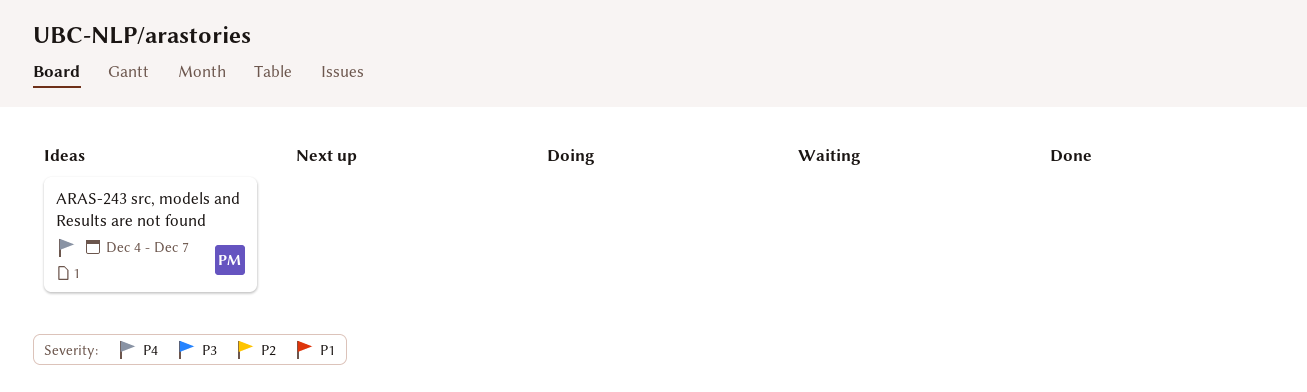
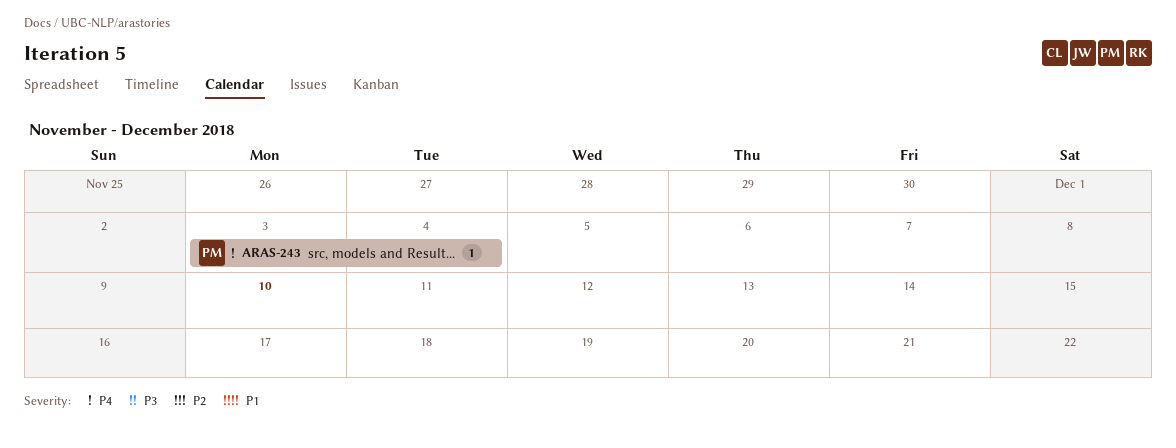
ARAS-243, start: Dec 4 -> Dec 3
ARAS-243, due: Dec 7 -> Dec 4

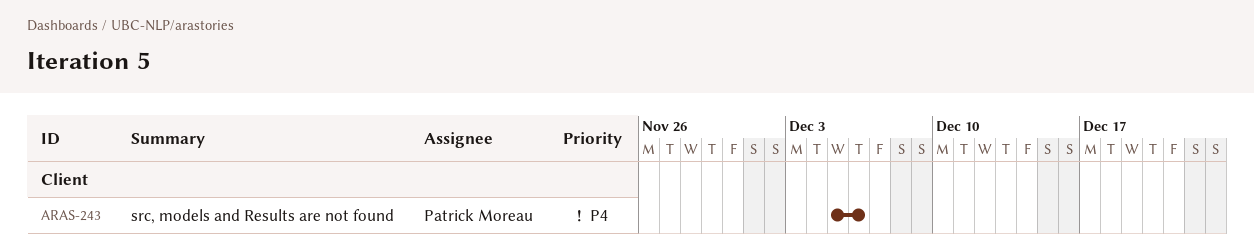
ARAS-243, start: Dec 3 -> Dec 5
ARAS-243, due: Dec 4 -> Dec 6

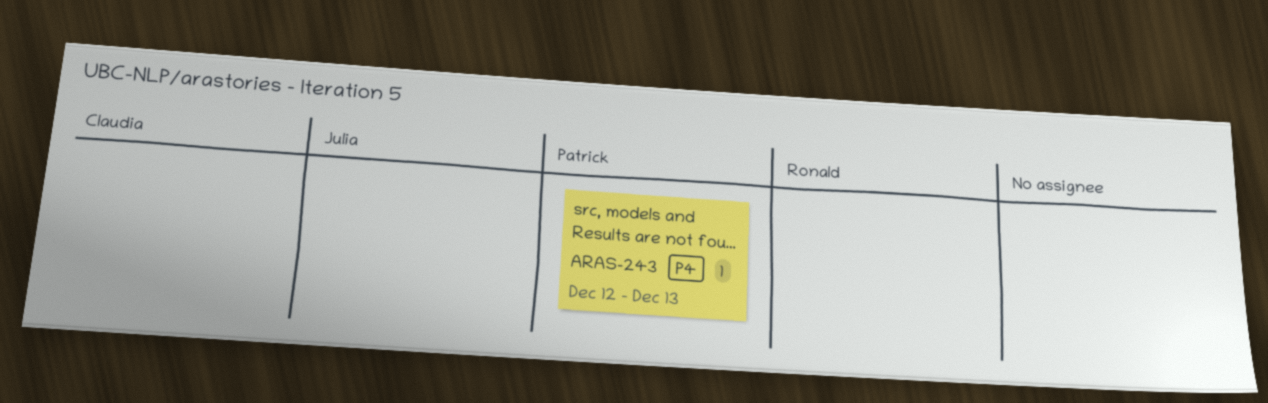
ARAS-243, start: Dec 5 -> Dec 12
ARAS-243, due: Dec 6 -> Dec 13

